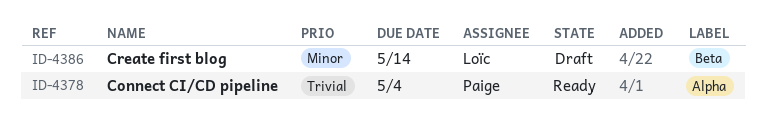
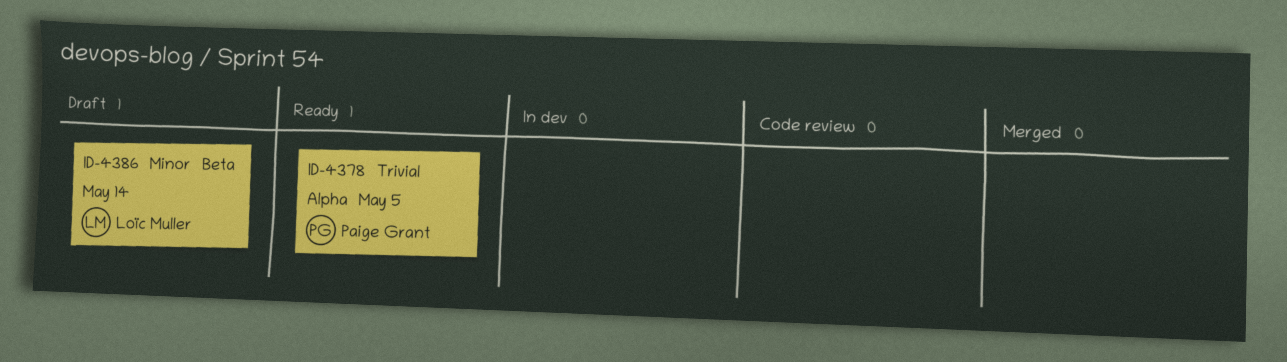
ID-4378, due: May 4 -> May 5

